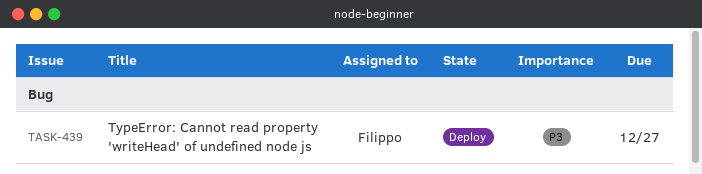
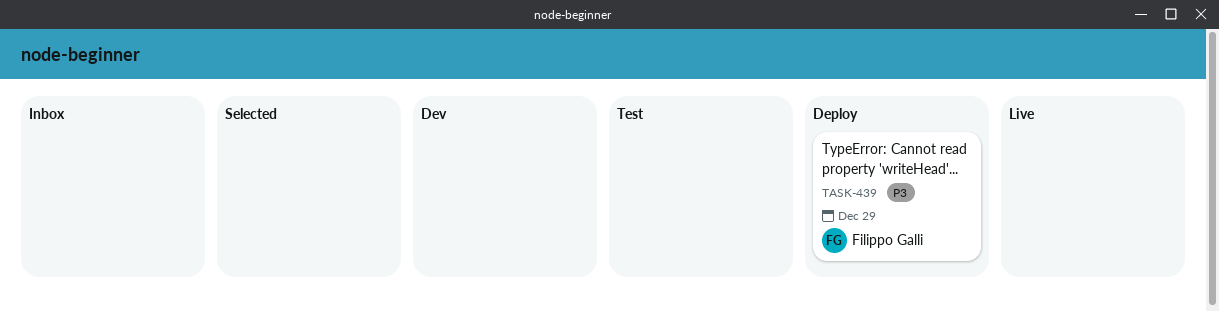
TASK-439, due: Dec 27 -> Dec 29

